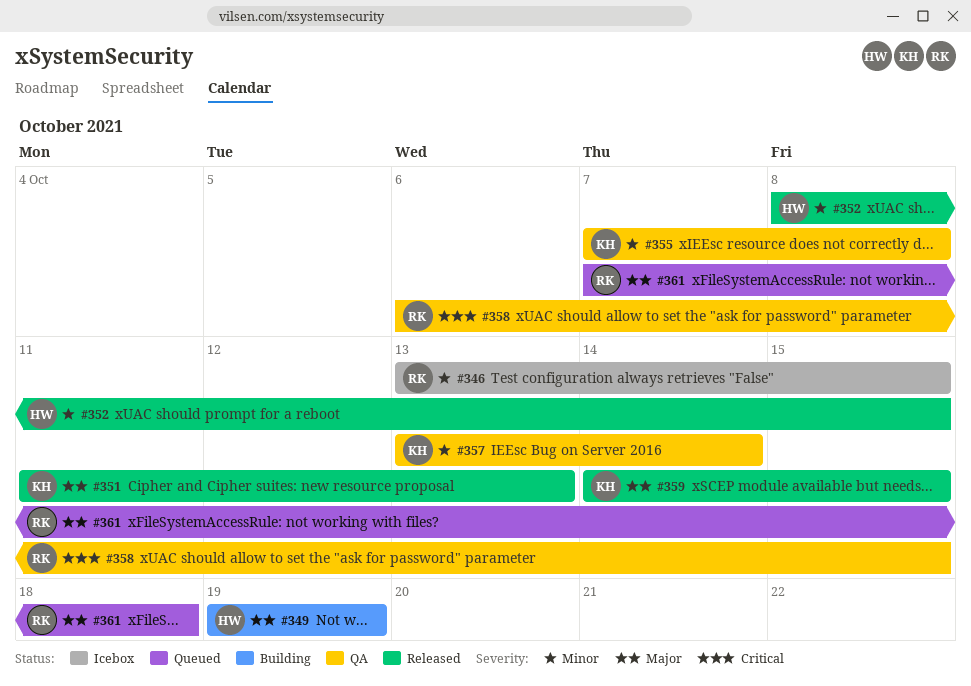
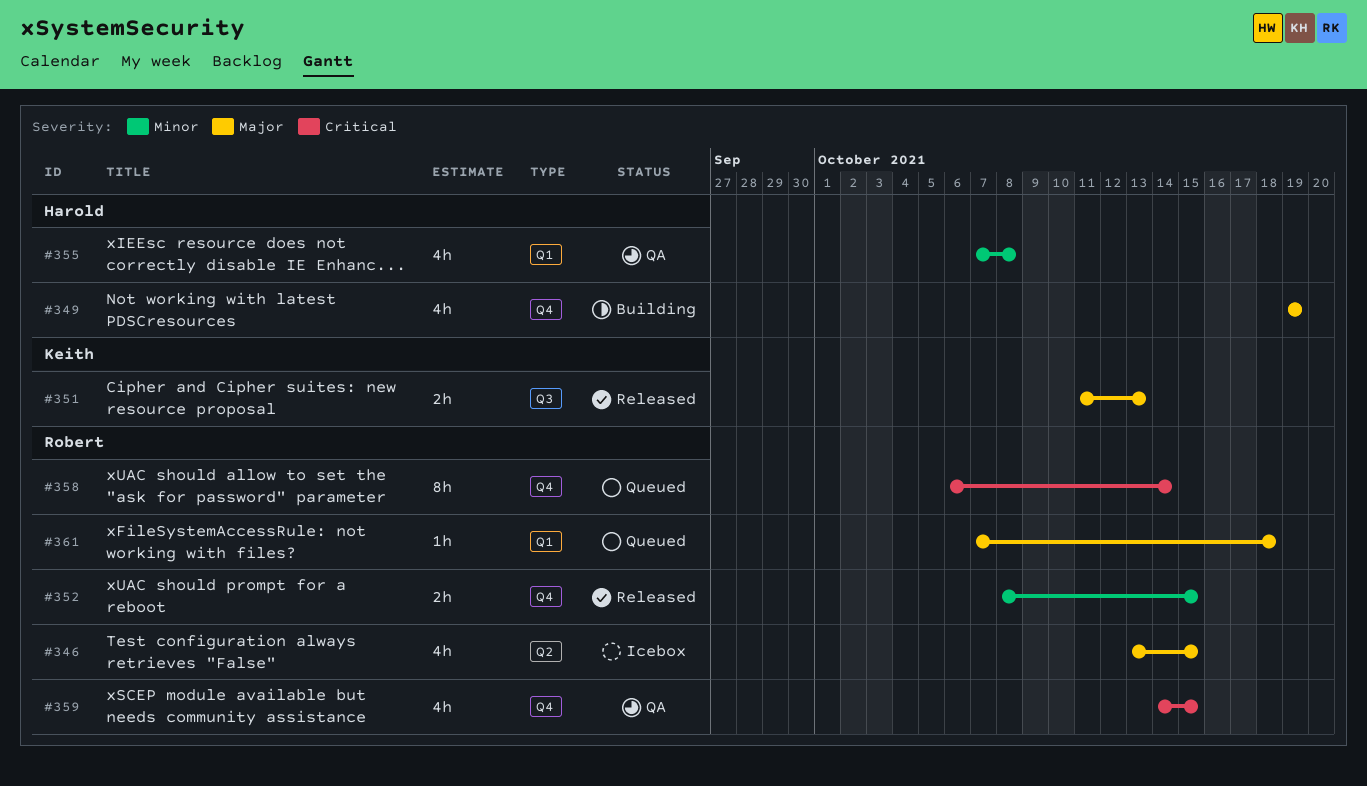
#346, priority: Minor -> Major
#352, owner: Harold -> Robert
#355, owner: Keith -> Harold
#357: present -> none
#358, status: QA -> Queued
#358, due: Oct 15 -> Oct 14
#359, status: Released -> QA
#359, owner: Keith -> Robert
#359, priority: Major -> Critical

